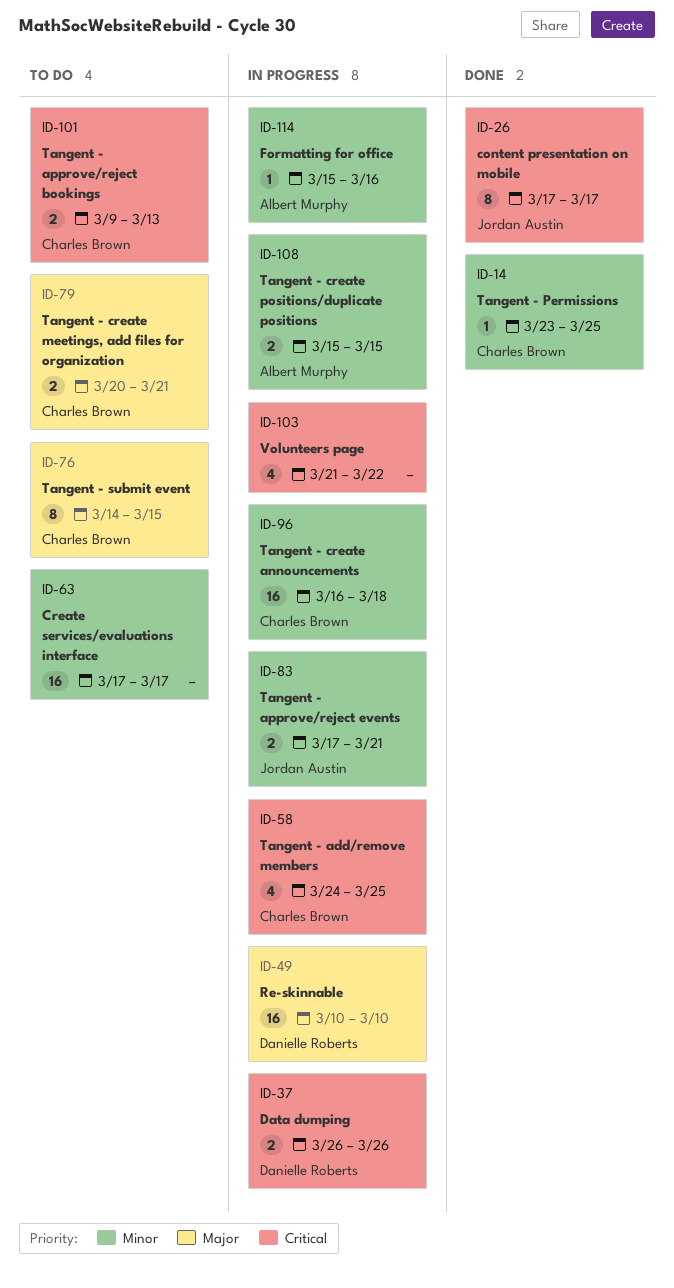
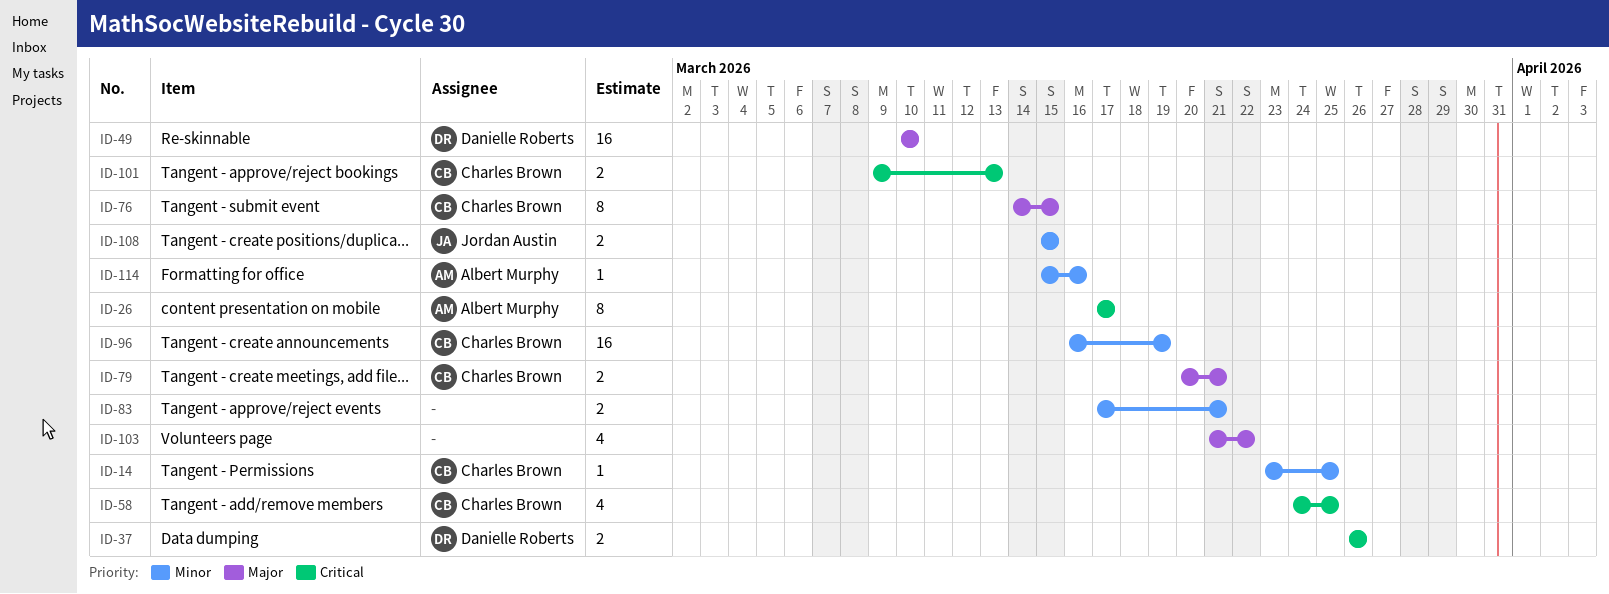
ID-26, owner: Jordan Austin -> Albert Murphy
ID-63: present -> none
ID-83, owner: Jordan Austin -> none
ID-96, due: Mar 18 -> Mar 19
ID-103, priority: Critical -> Major
ID-108, owner: Albert Murphy -> Jordan Austin

